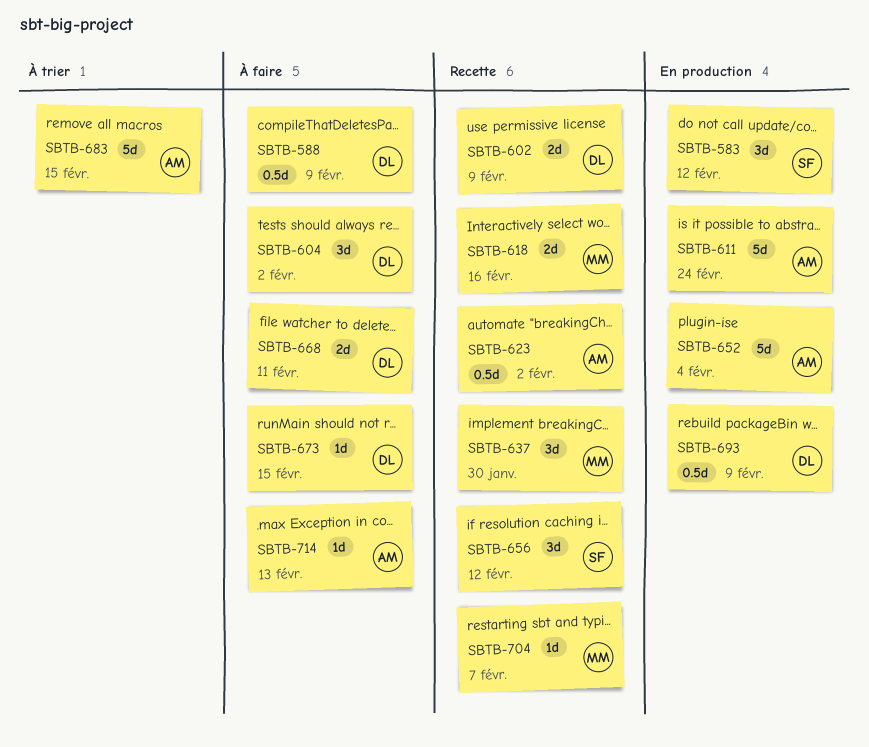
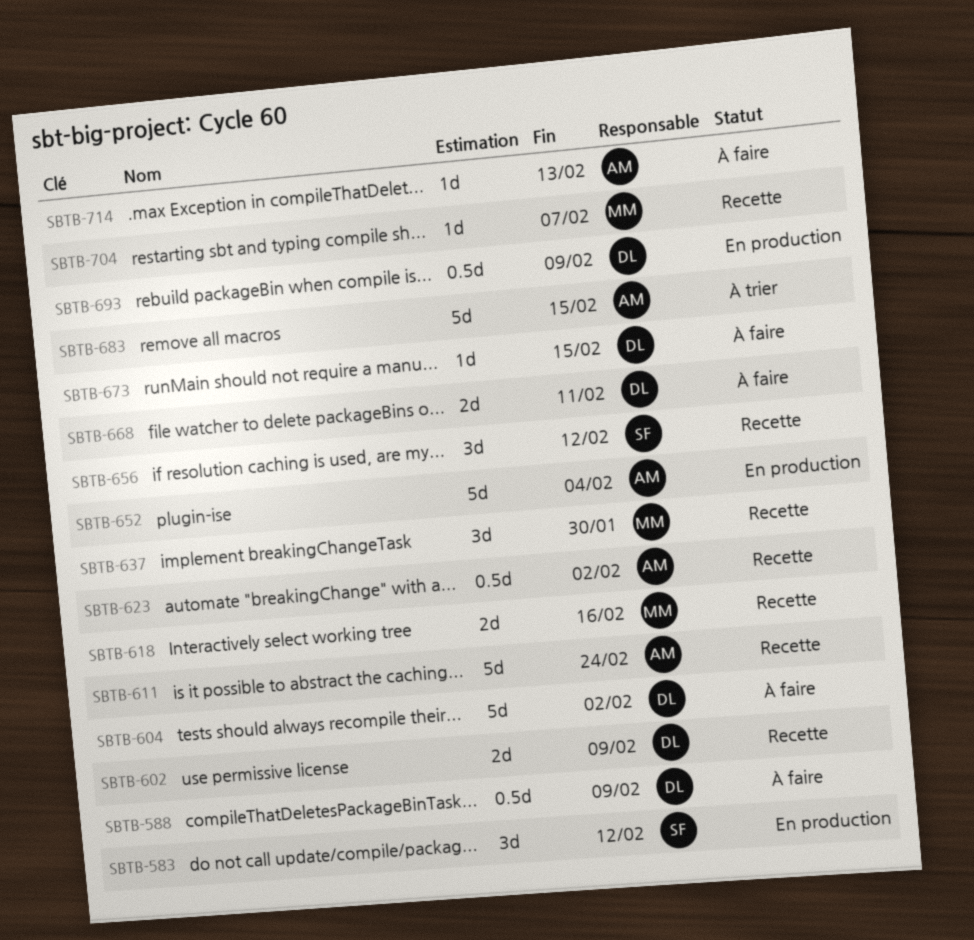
SBTB-604, estimate: 3d -> 5d
SBTB-611, status: En production -> Recette

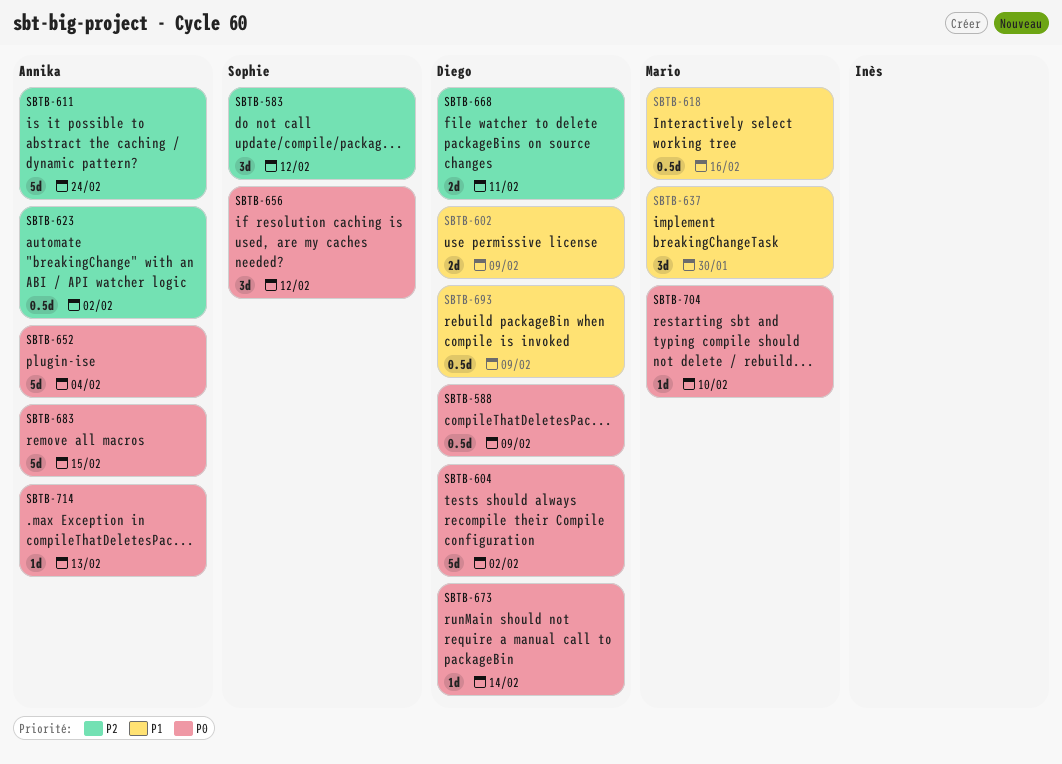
SBTB-618, estimate: 2d -> 0.5d
SBTB-673, due: Feb 15 -> Feb 14
SBTB-704, due: Feb 7 -> Feb 10

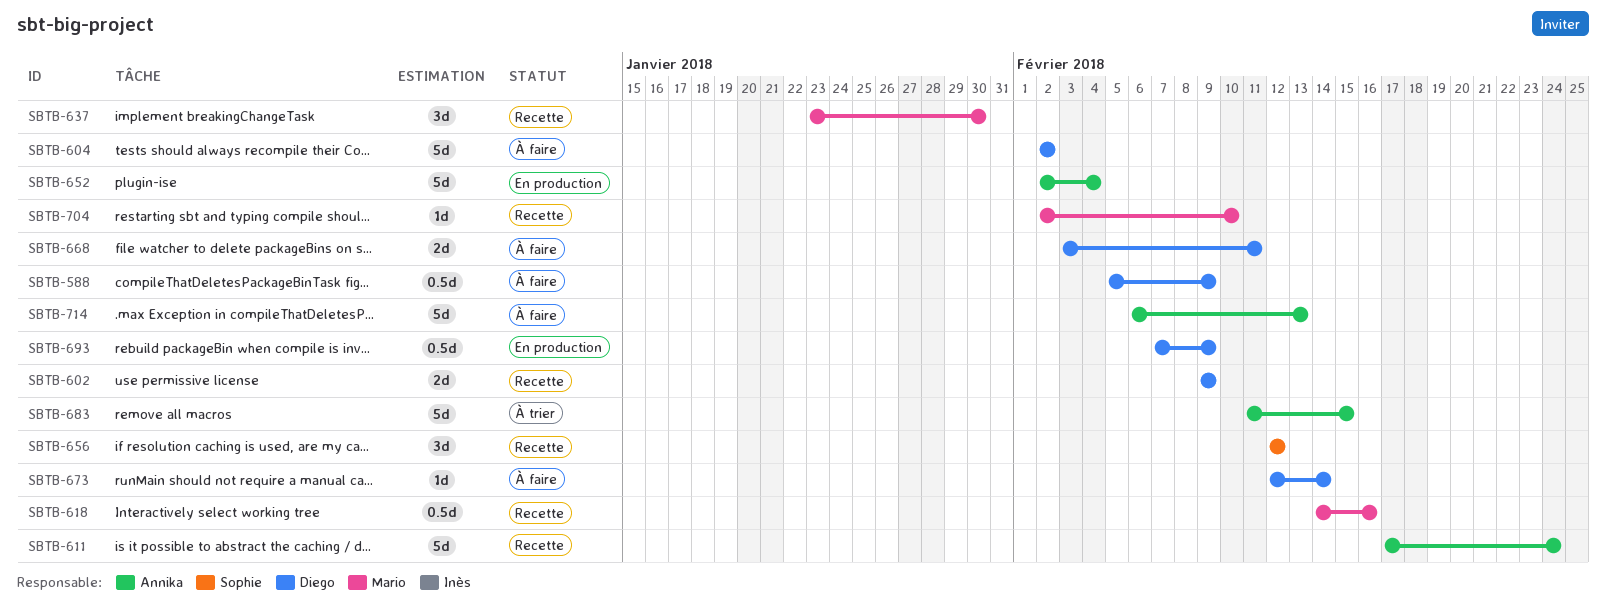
SBTB-583: present -> none
SBTB-623: present -> none
SBTB-714, estimate: 1d -> 5d

